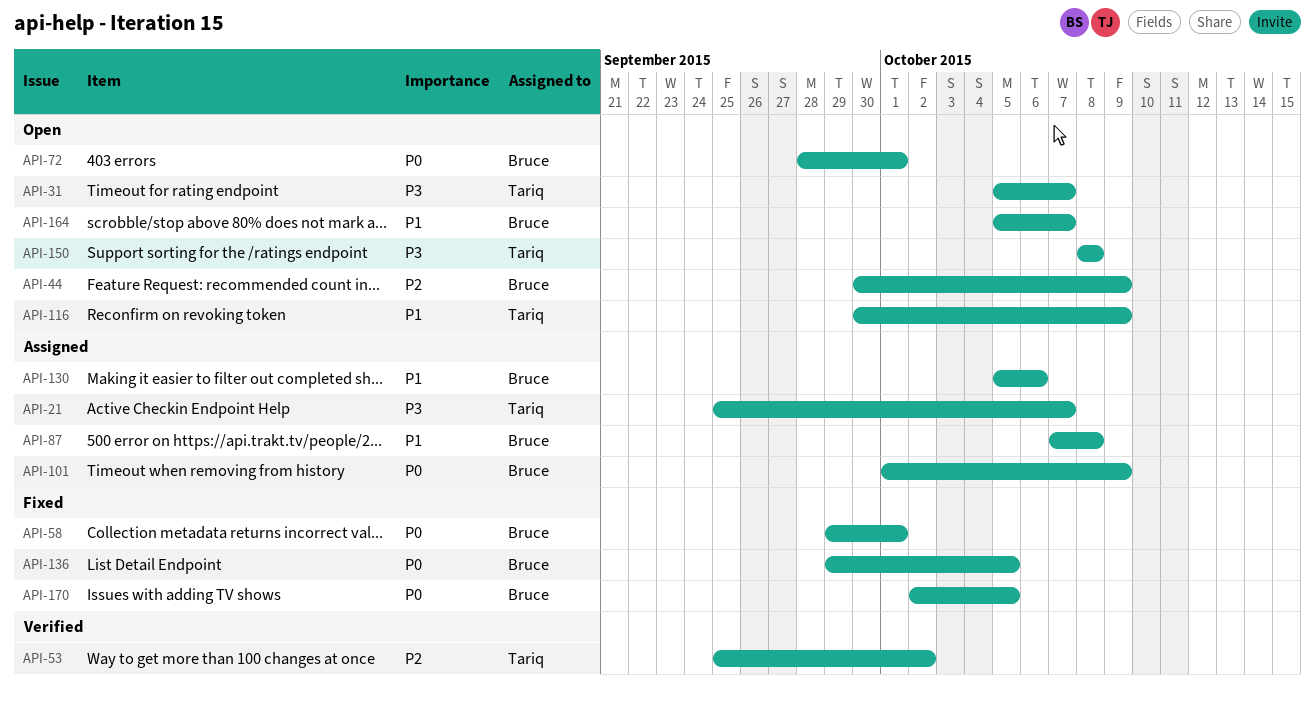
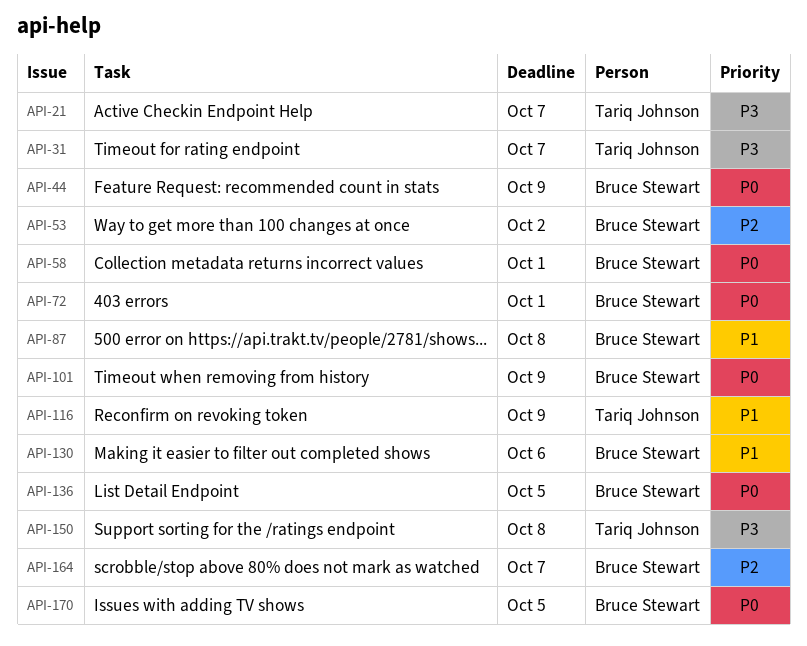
API-44, priority: P2 -> P0
API-53, owner: Tariq Johnson -> Bruce Stewart
API-164, priority: P1 -> P2

